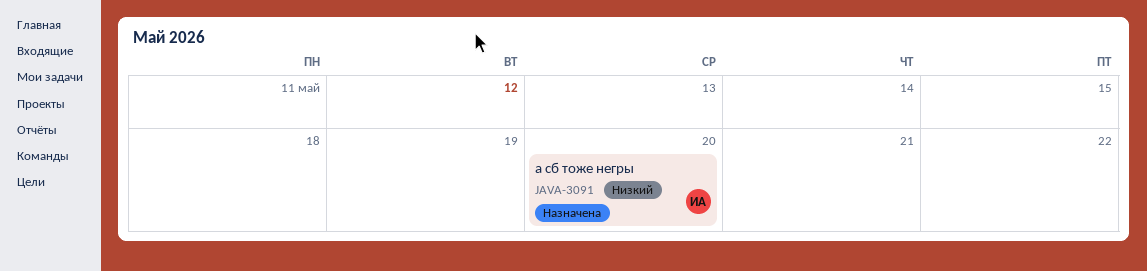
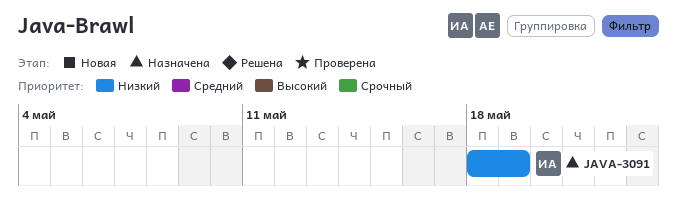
JAVA-3091, due: May 20 -> May 19

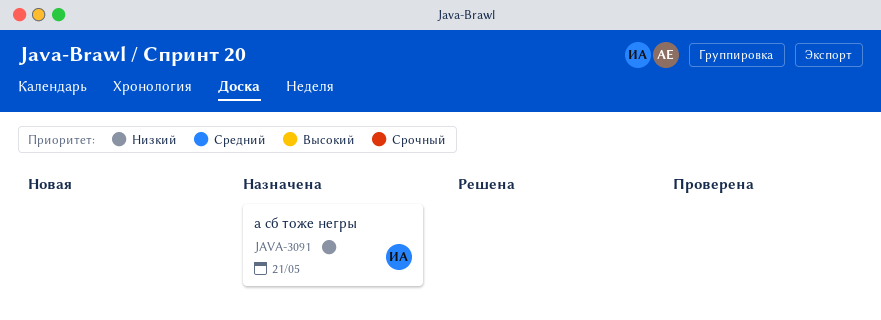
JAVA-3091, due: May 19 -> May 21

